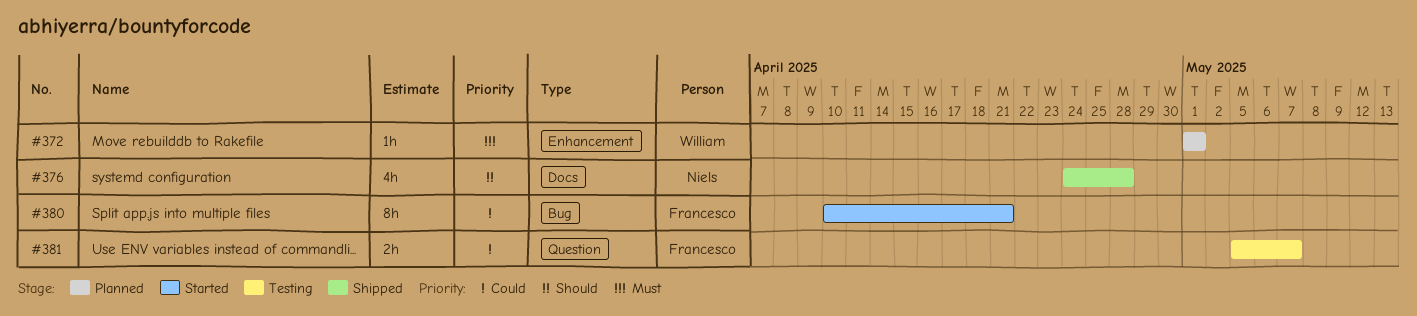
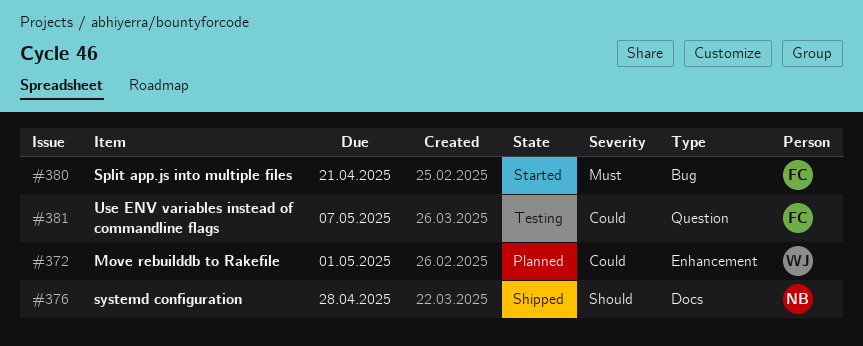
#372, priority: Must -> Could
#380, priority: Could -> Must

